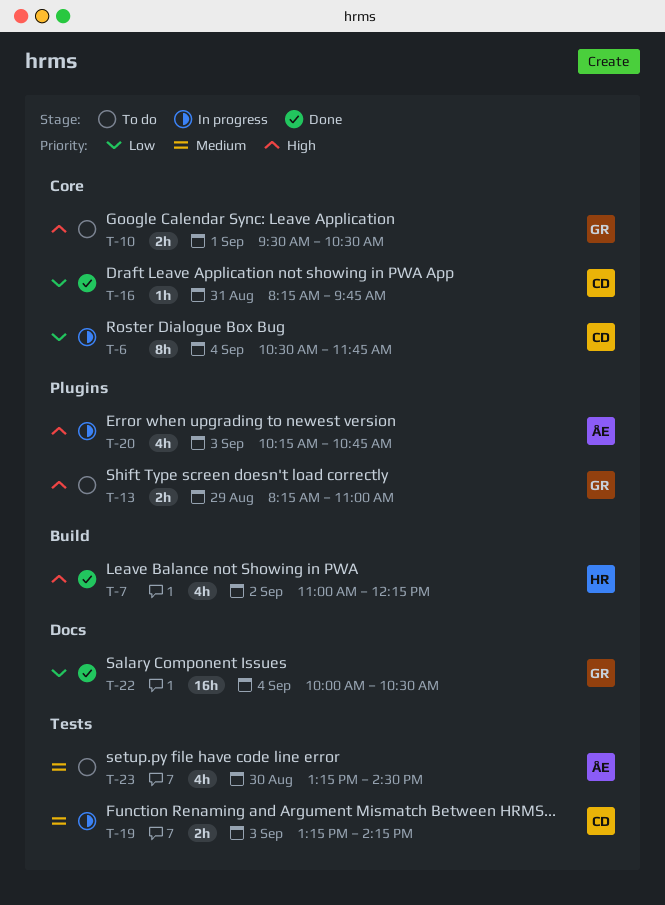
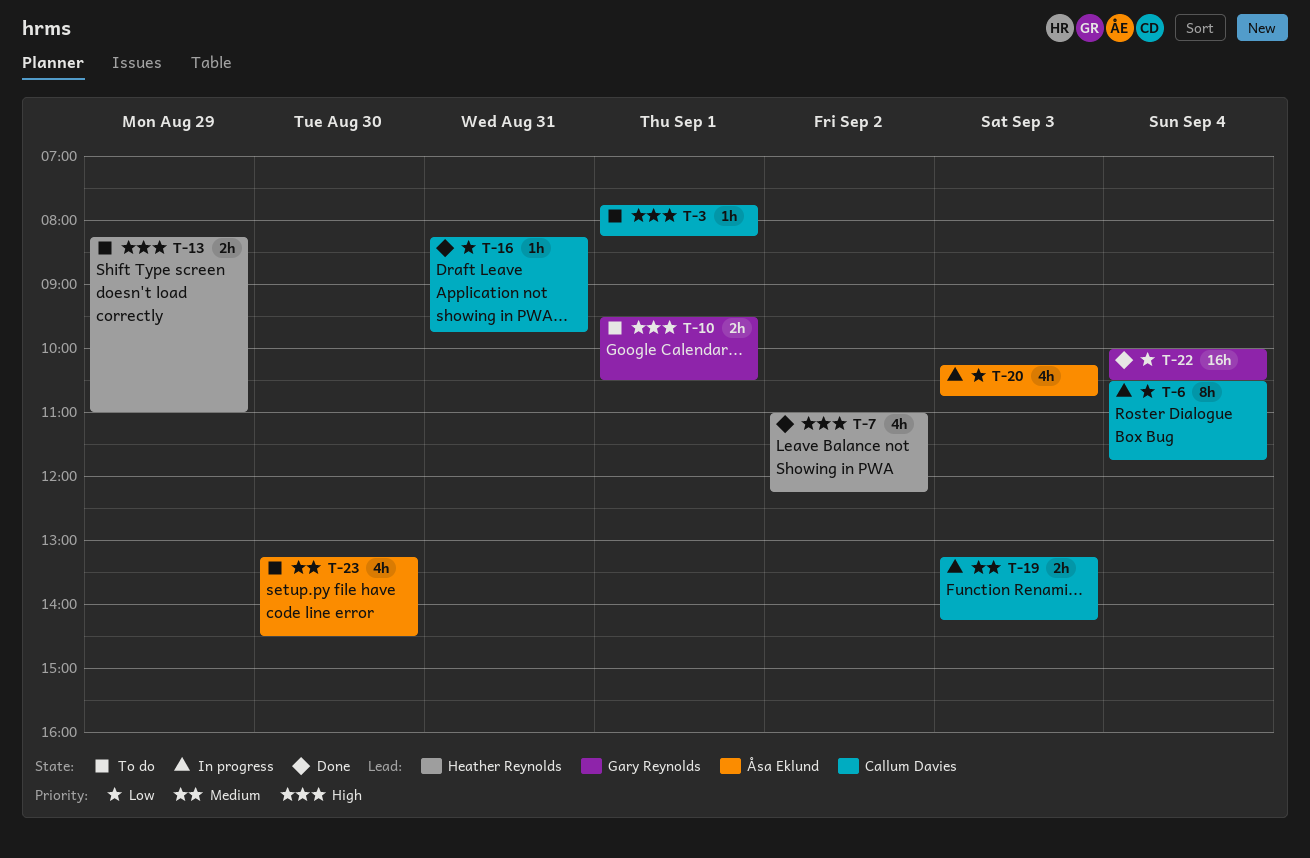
T-3: none -> present
T-13, owner: Gary Reynolds -> Heather Reynolds
T-20, priority: High -> Low

